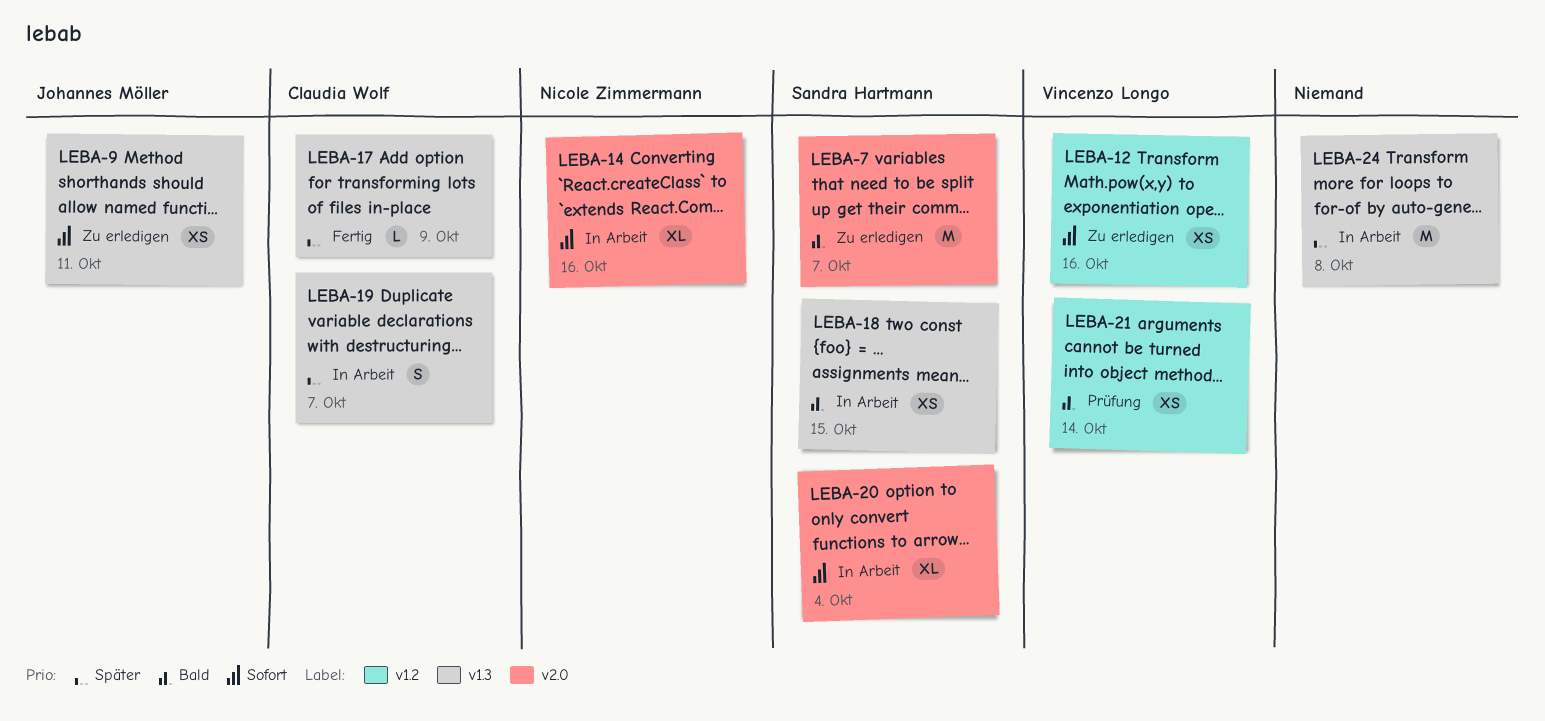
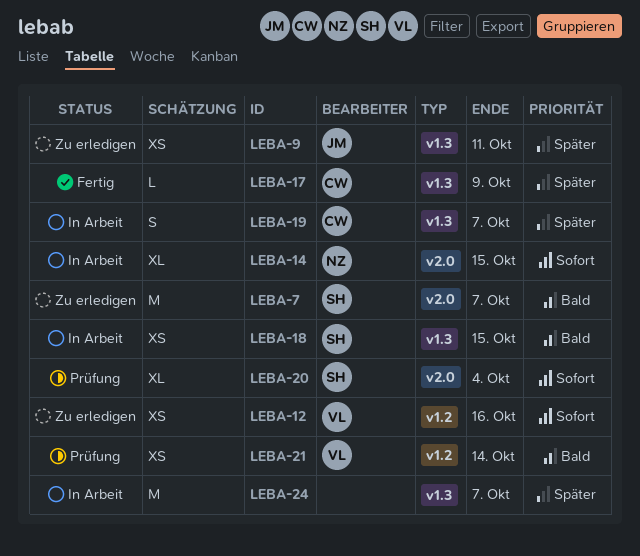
LEBA-9, priority: Sofort -> Später
LEBA-14, due: Oct 16 -> Oct 15
LEBA-20, status: In Arbeit -> Prüfung
LEBA-24, due: Oct 8 -> Oct 7

